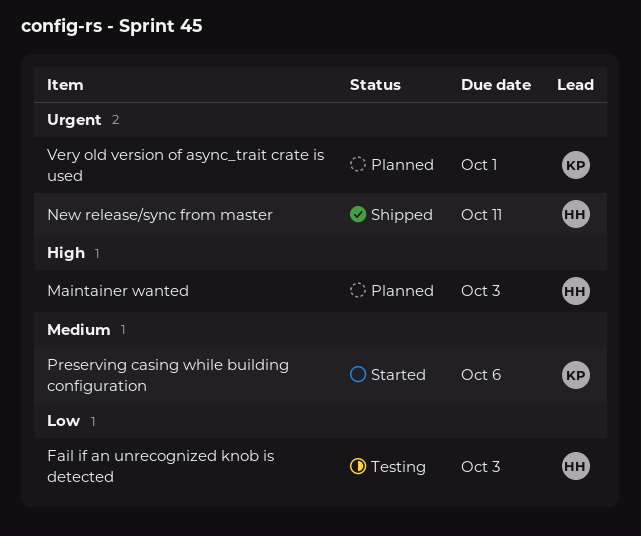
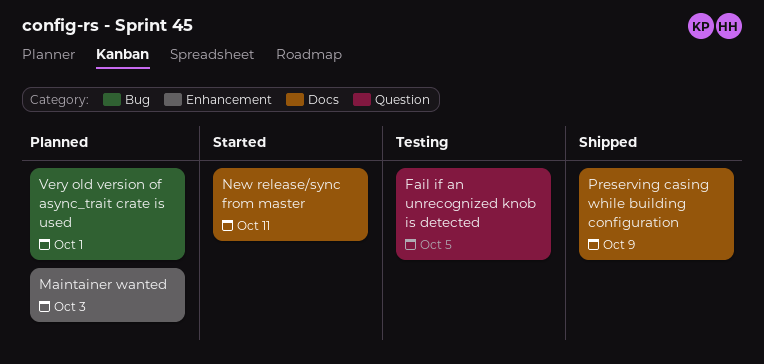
Fail if an unrecognized knob is detected, due: Oct 3 -> Oct 5
New release/sync from master, status: Shipped -> Started
Preserving casing while building configuration, status: Started -> Shipped
Preserving casing while building configuration, due: Oct 6 -> Oct 9

